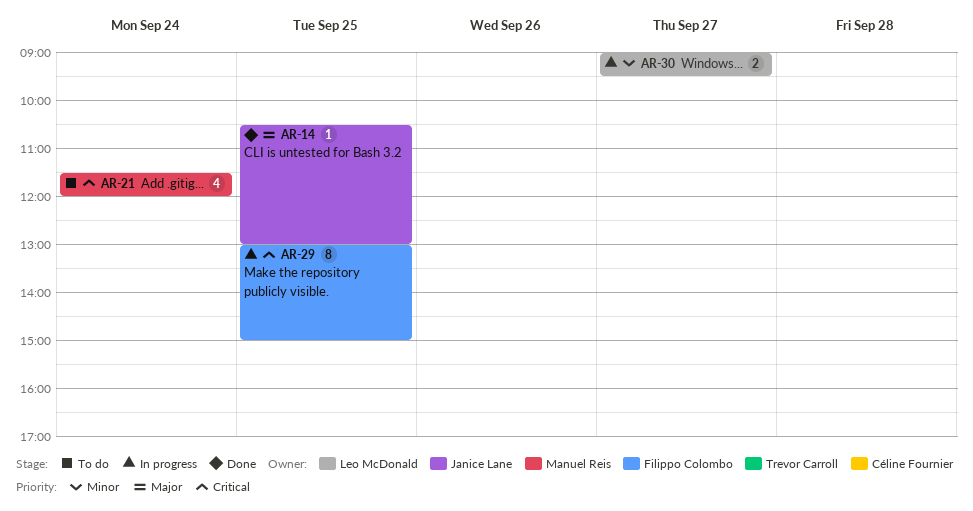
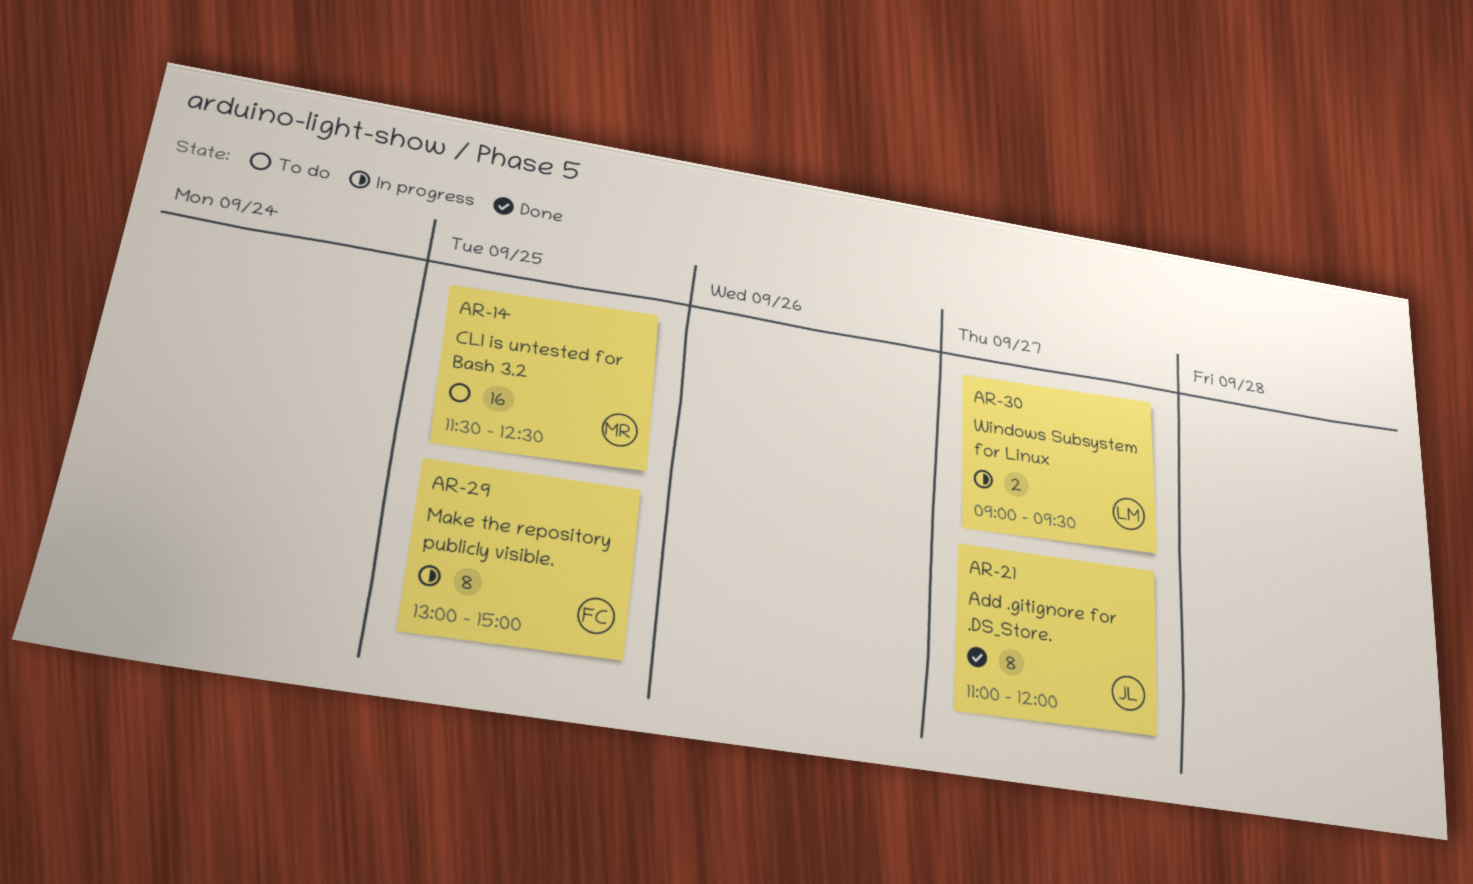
AR-14, status: Done -> To do
AR-14, owner: Janice Lane -> Manuel Reis
AR-14, estimate: 1 -> 16
AR-14, begins: 10:30 -> 11:30
AR-14, ends: 13:00 -> 12:30
AR-21, status: To do -> Done
AR-21, owner: Manuel Reis -> Janice Lane
AR-21, estimate: 4 -> 8
AR-21, day: Sep 24 -> Sep 27
AR-21, begins: 11:30 -> 11:00

